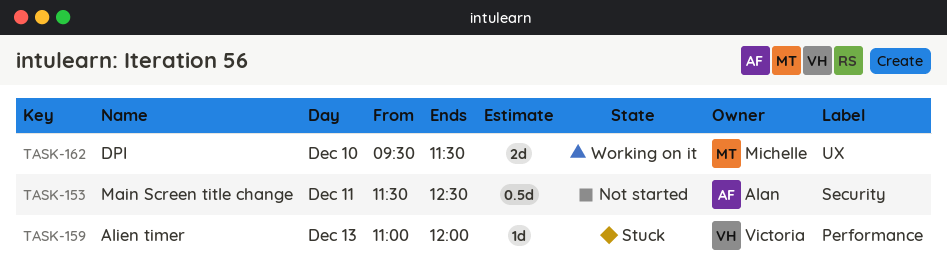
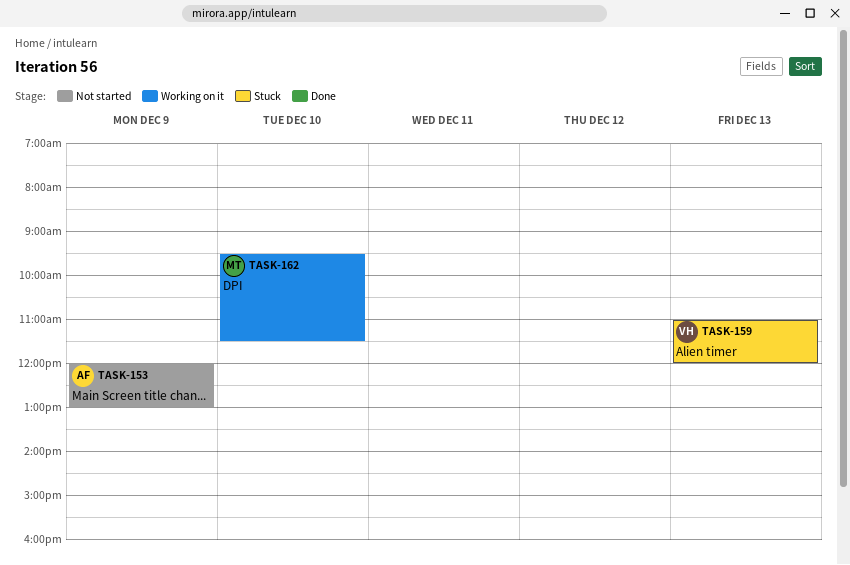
TASK-153, day: Dec 11 -> Dec 9
TASK-153, begins: 11:30 -> 12:00
TASK-153, ends: 12:30 -> 13:00

